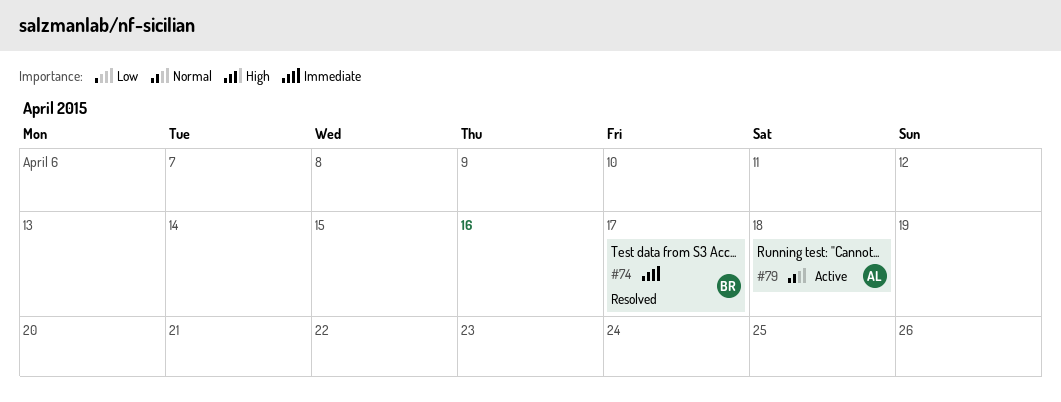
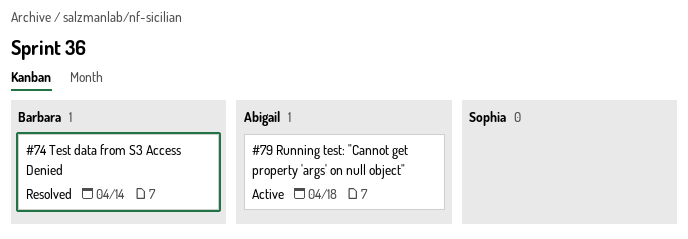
#74, due: Apr 17 -> Apr 14

